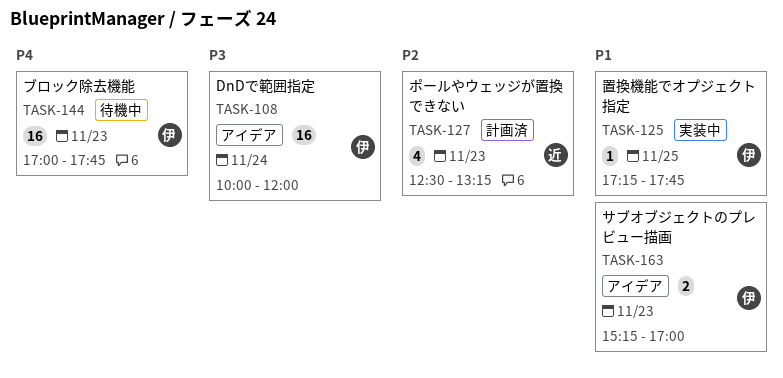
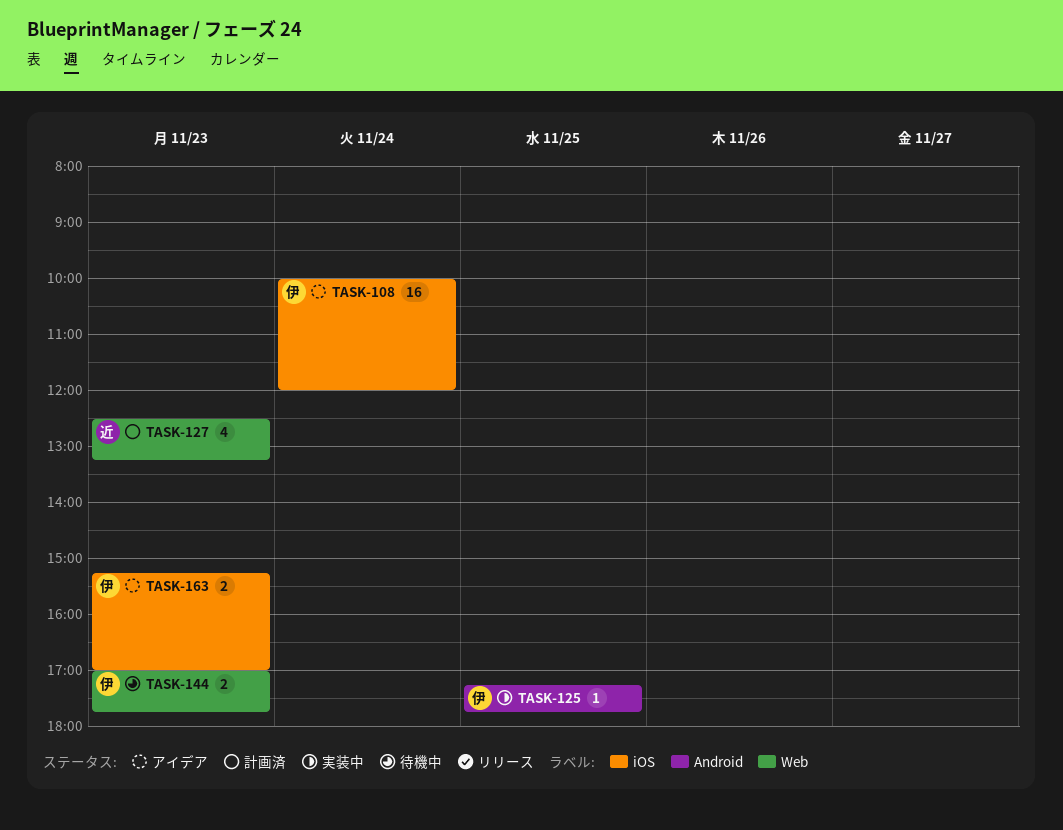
TASK-144, estimate: 16 -> 2

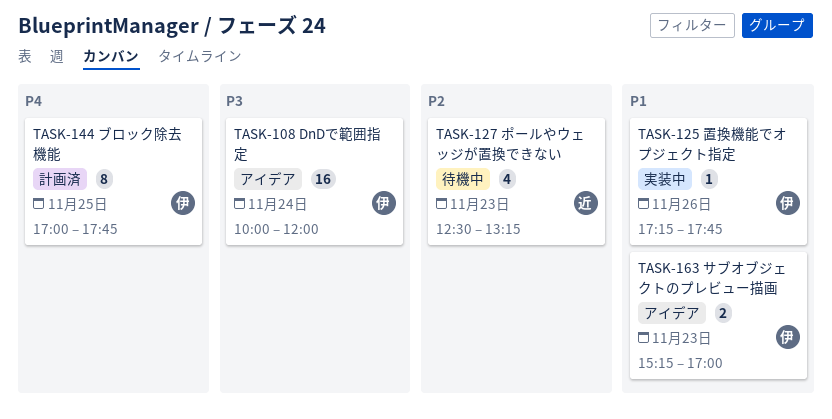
TASK-125, day: Nov 25 -> Nov 26
TASK-127, status: 計画済 -> 待機中
TASK-144, status: 待機中 -> 計画済
TASK-144, estimate: 2 -> 8
TASK-144, day: Nov 23 -> Nov 25

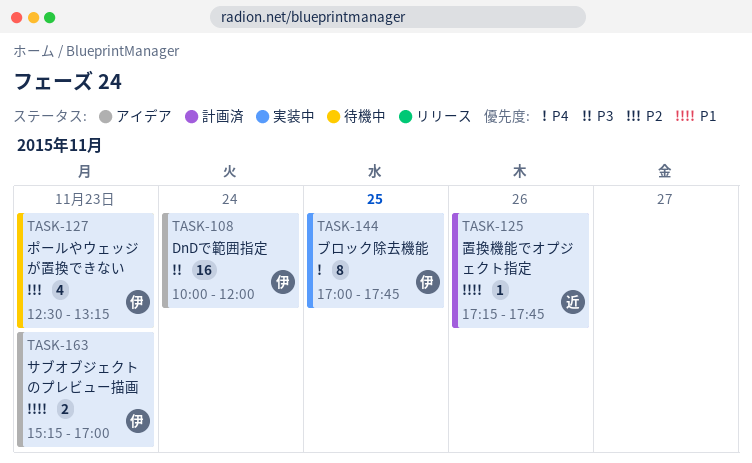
TASK-125, status: 実装中 -> 計画済
TASK-125, owner: 伊 -> 近
TASK-127, owner: 近 -> 伊
TASK-144, status: 計画済 -> 実装中

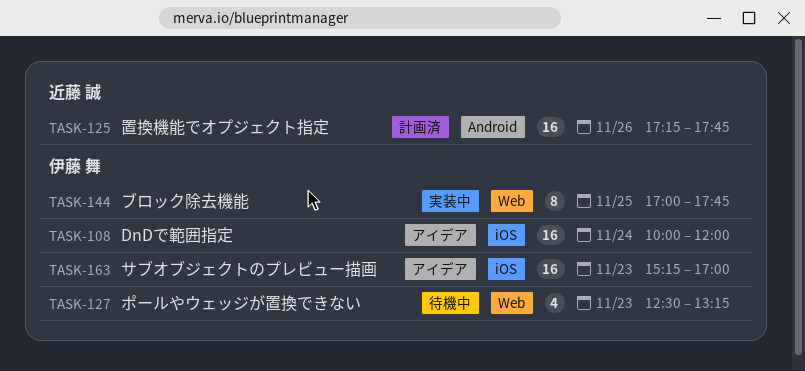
TASK-125, estimate: 1 -> 16
TASK-163, estimate: 2 -> 16

